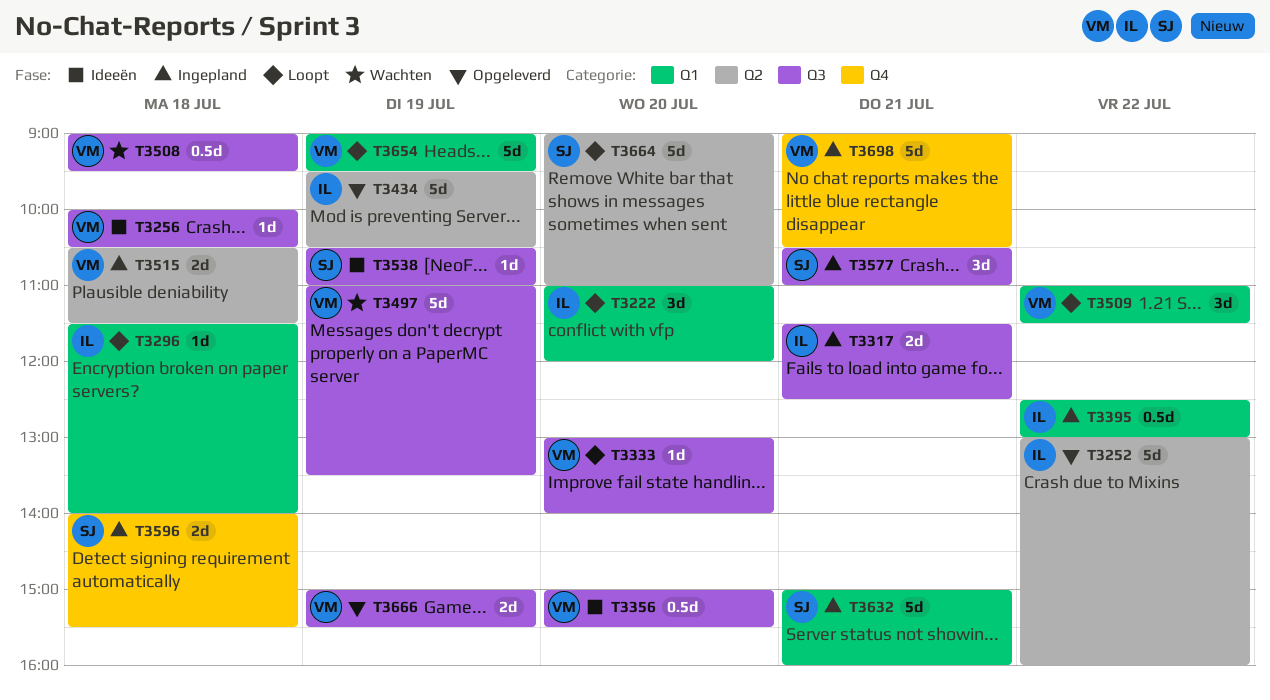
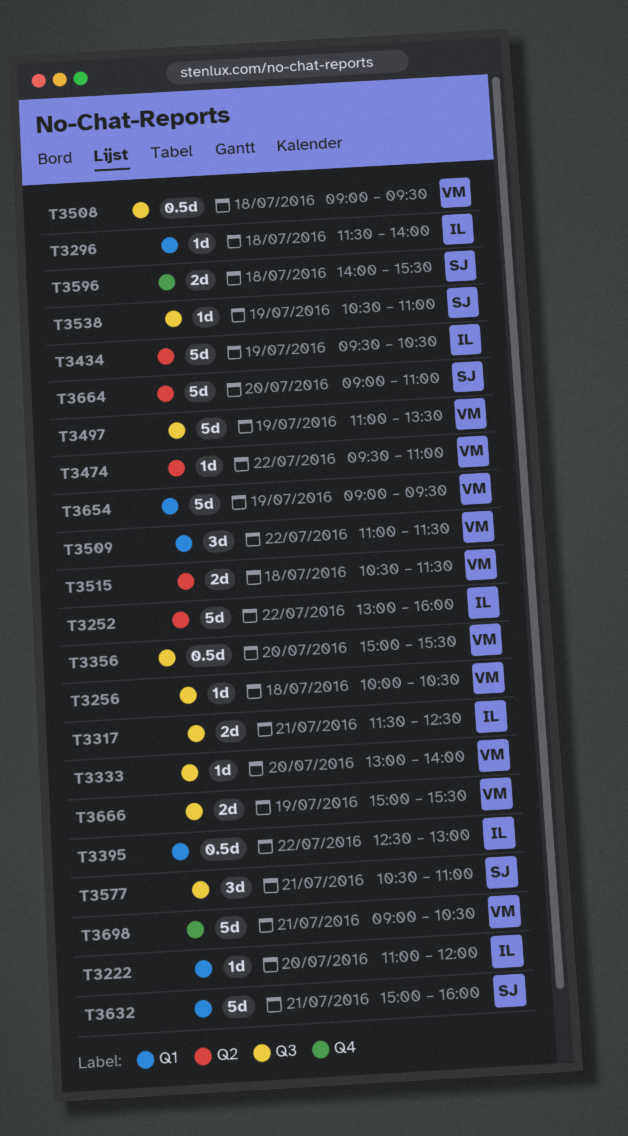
T3222, estimate: 3d -> 1d
T3474: none -> present

